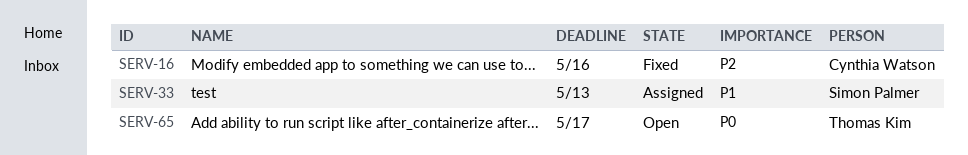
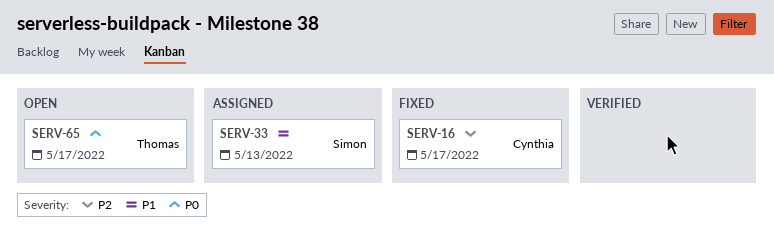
SERV-16, due: May 16 -> May 17

